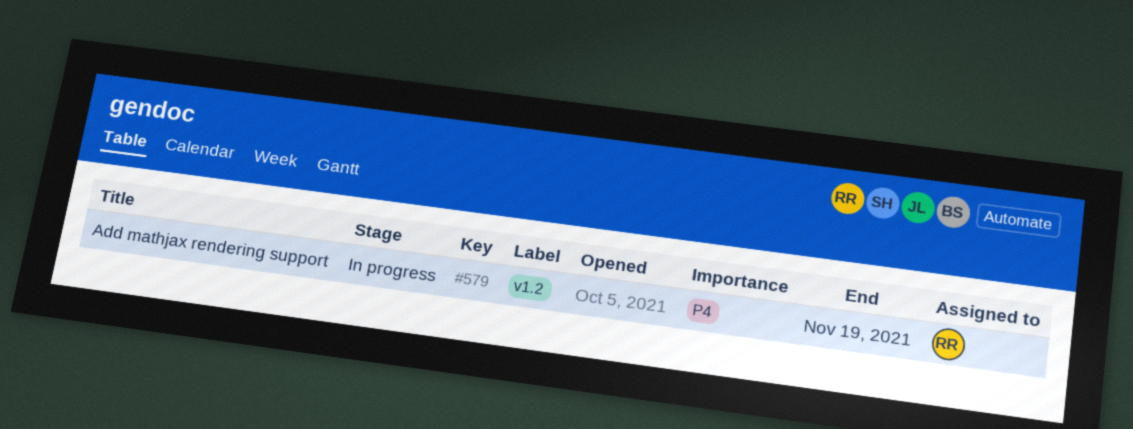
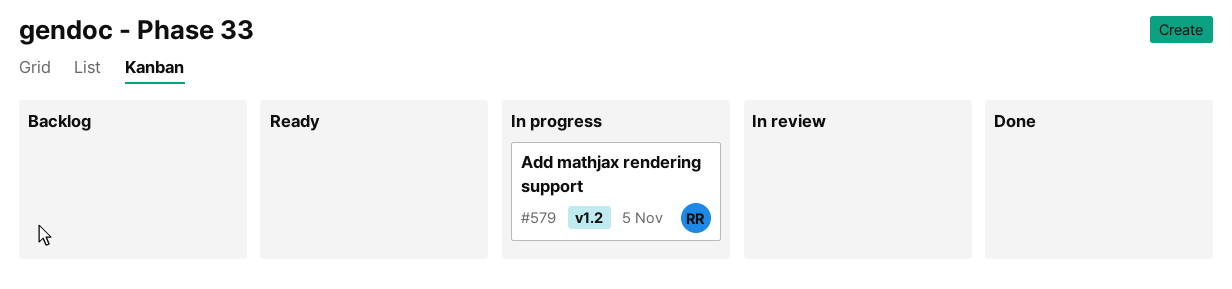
#579, due: Nov 19 -> Nov 5

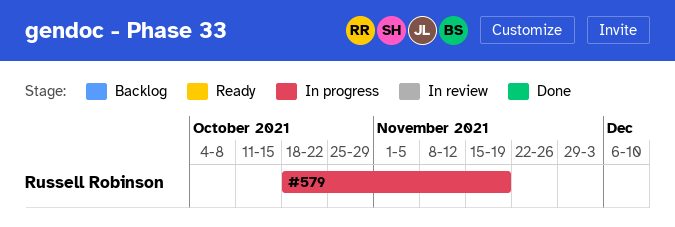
#579, due: Nov 5 -> Nov 19

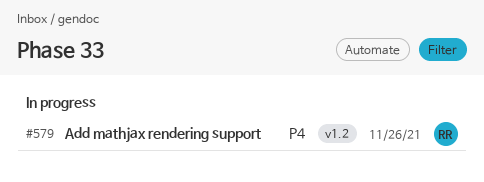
#579, due: Nov 19 -> Nov 26

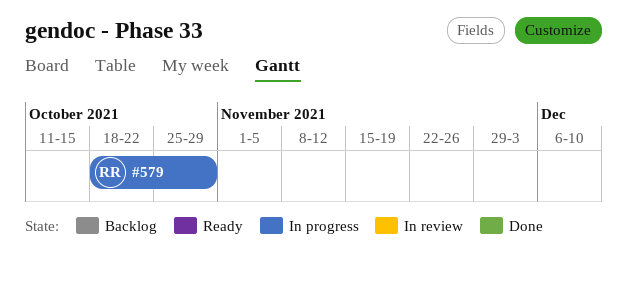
#579, due: Nov 26 -> Oct 29

